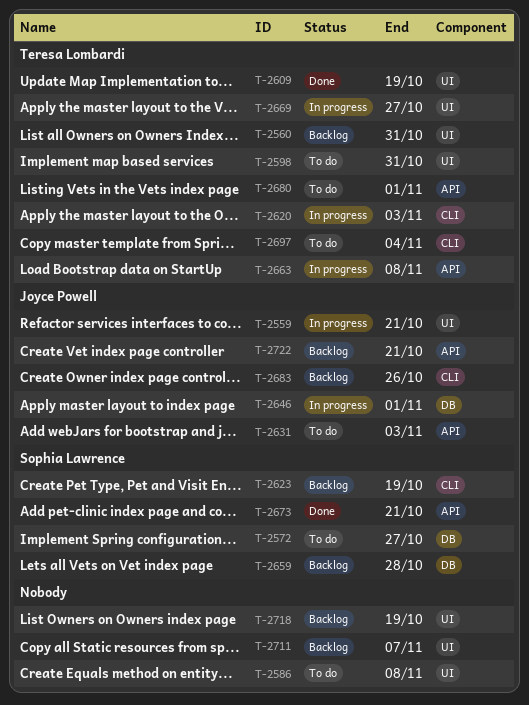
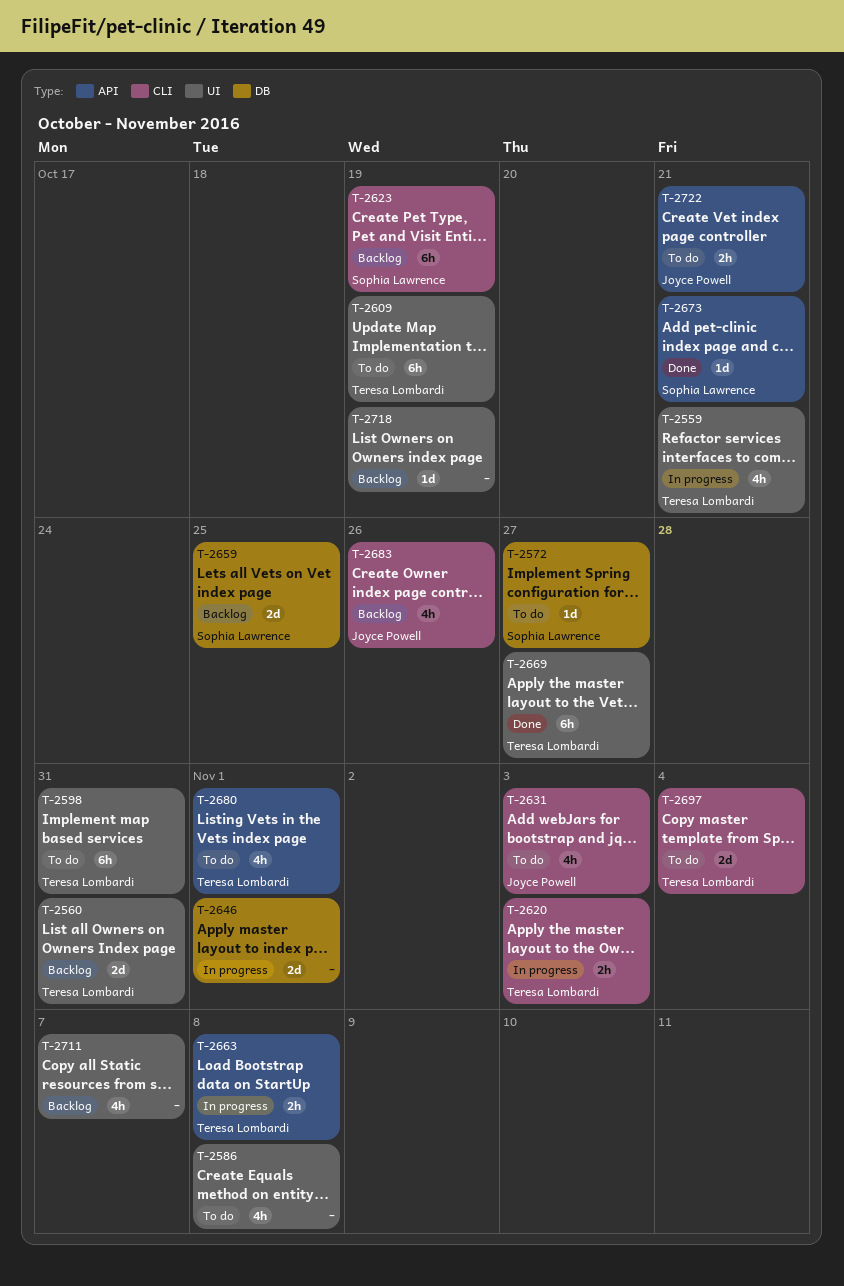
T-2559, owner: Joyce Powell -> Teresa Lombardi
T-2609, status: Done -> To do
T-2631, label: API -> CLI
T-2646, owner: Joyce Powell -> none
T-2659, due: Oct 28 -> Oct 25
T-2669, status: In progress -> Done
T-2722, status: Backlog -> To do

